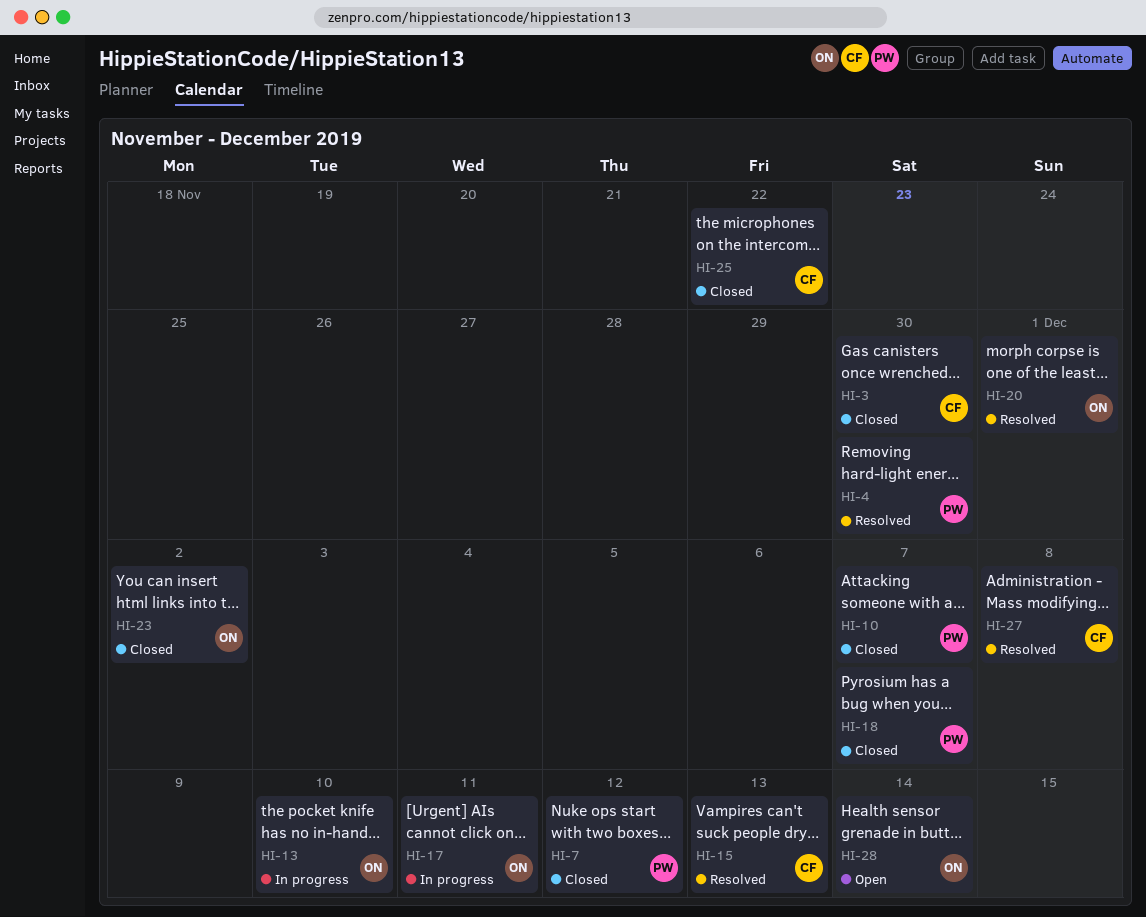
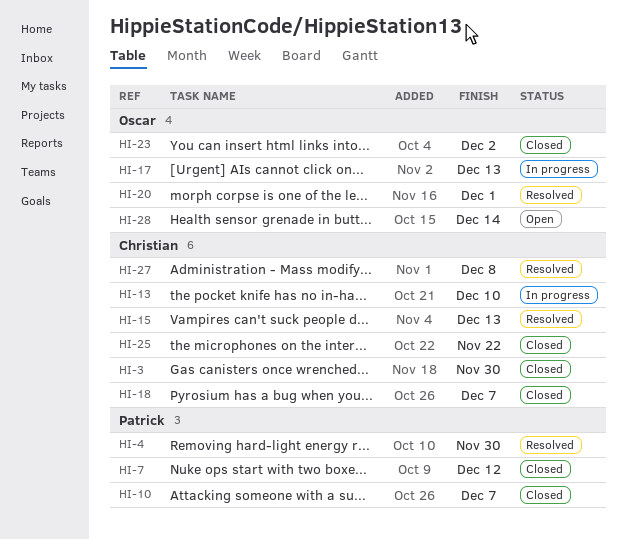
HI-13, owner: Oscar -> Christian
HI-17, due: Dec 11 -> Dec 13
HI-18, owner: Patrick -> Christian

